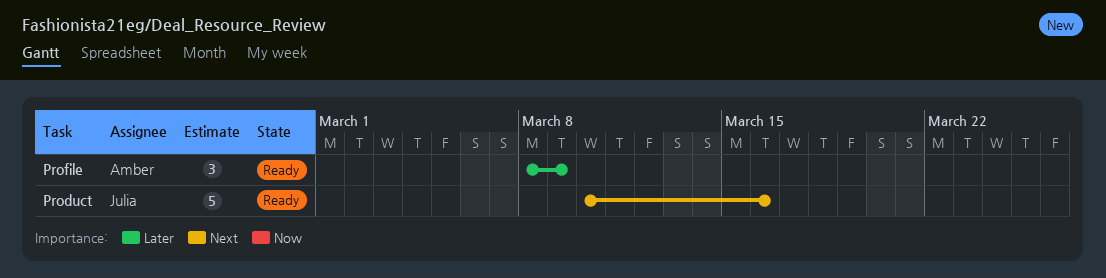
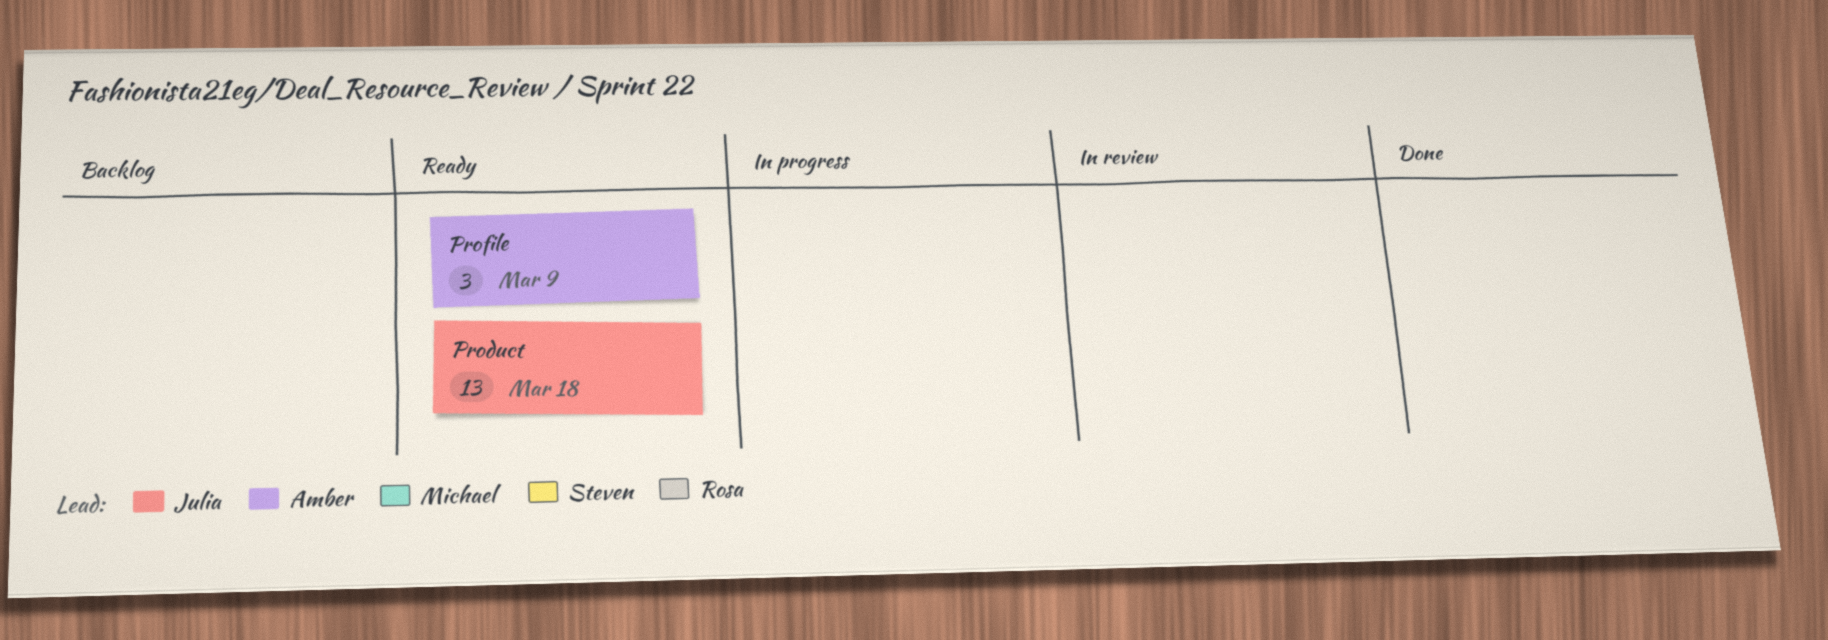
Product, estimate: 5 -> 13
Product, due: Mar 16 -> Mar 18

